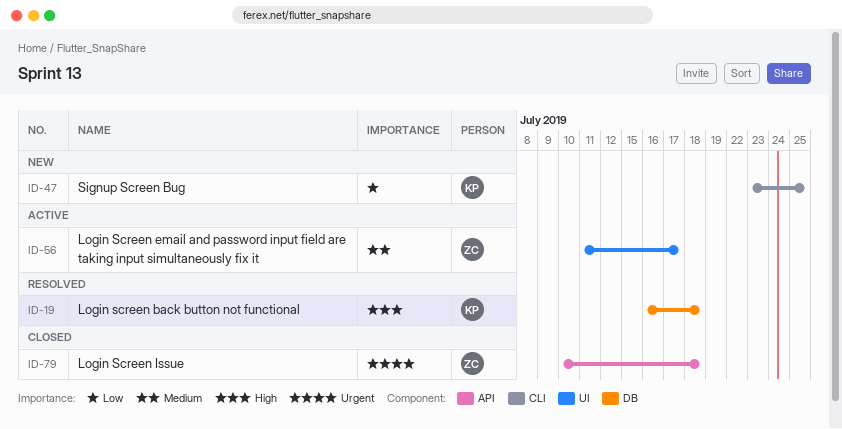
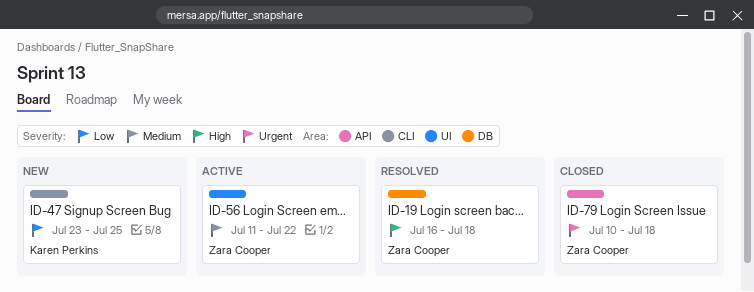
ID-19, owner: Karen Perkins -> Zara Cooper
ID-56, due: Jul 17 -> Jul 22

